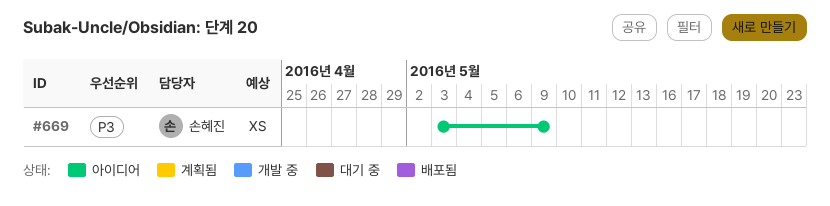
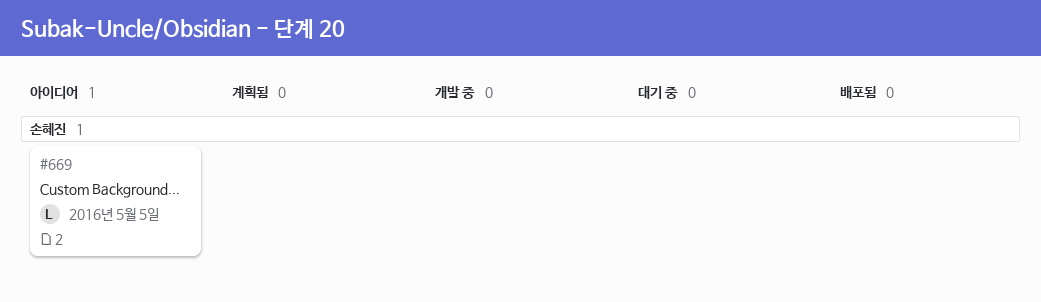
#669, estimate: XS -> L
#669, due: May 9 -> May 5

